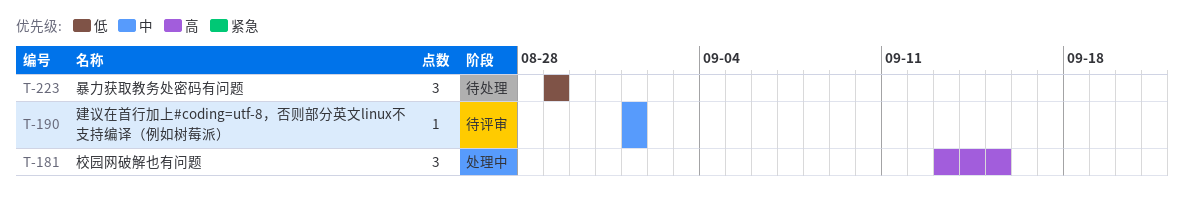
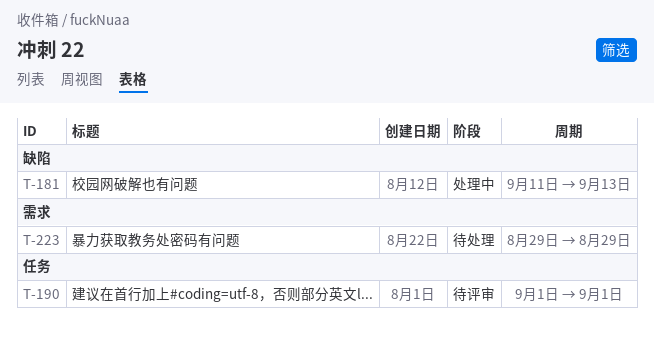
T-181, start: Sep 13 -> Sep 11
T-181, due: Sep 15 -> Sep 13

